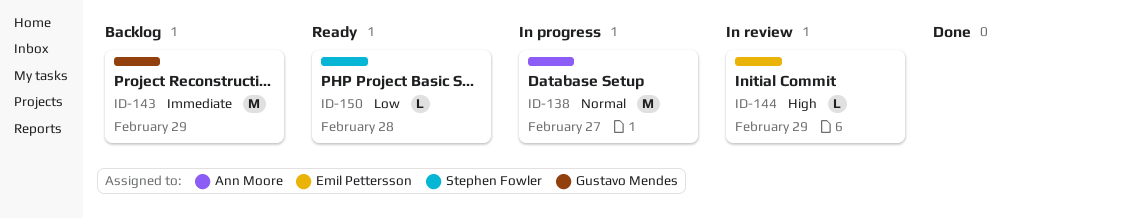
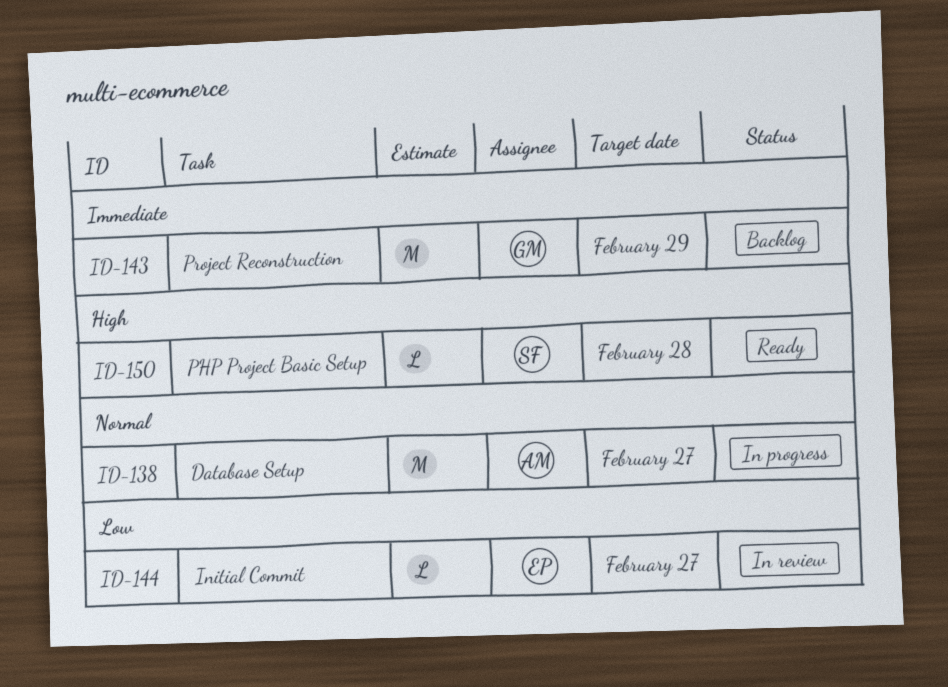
ID-144, priority: High -> Low
ID-144, due: Feb 29 -> Feb 27
ID-150, priority: Low -> High

